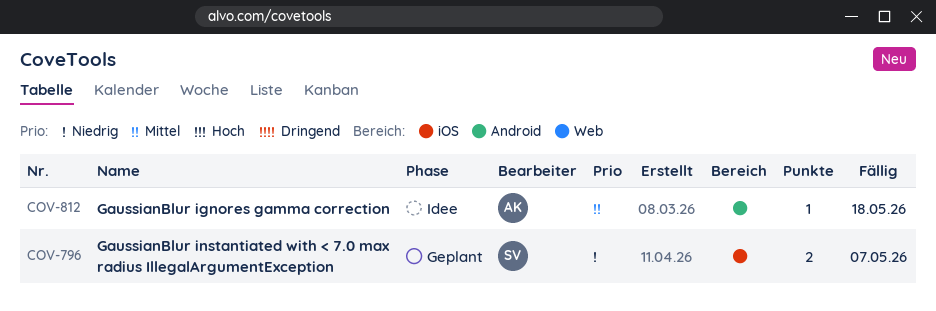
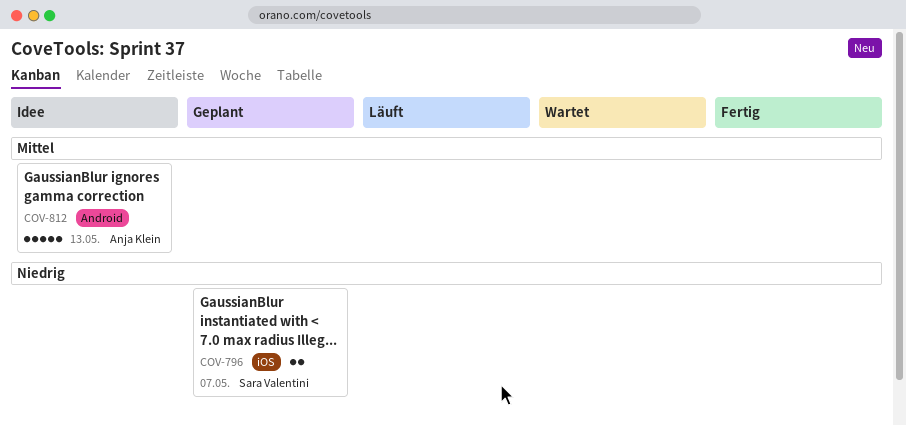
COV-812, estimate: 1 -> 5
COV-812, due: May 18 -> May 13

